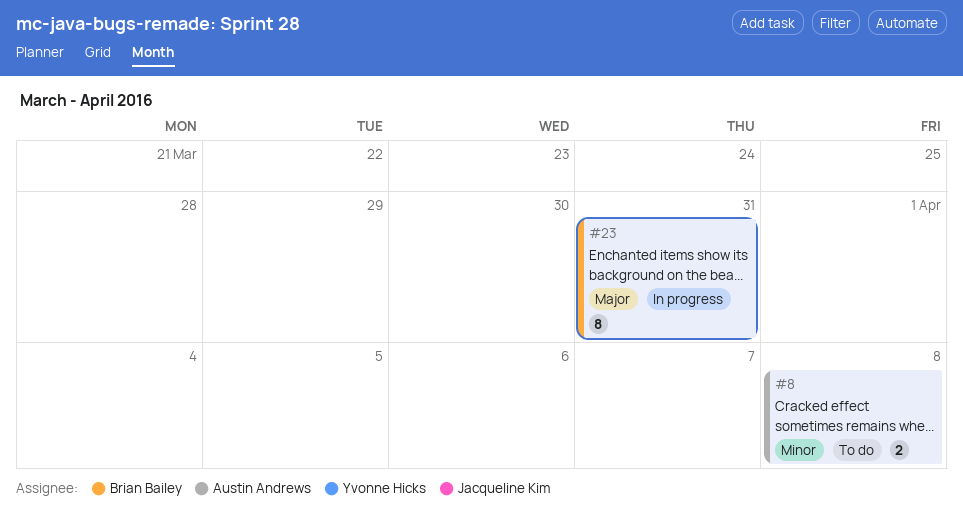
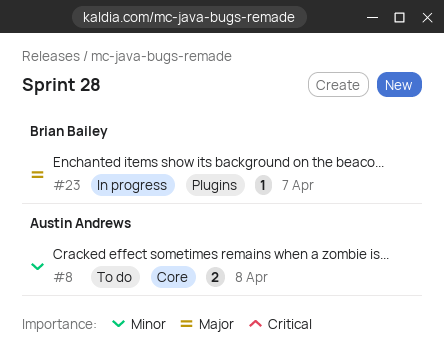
#23, estimate: 8 -> 1
#23, due: Mar 31 -> Apr 7

